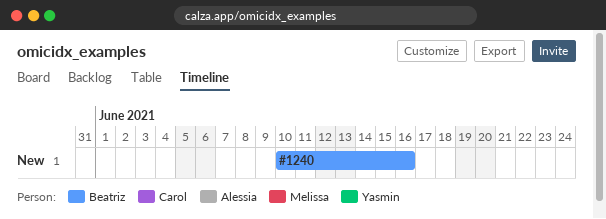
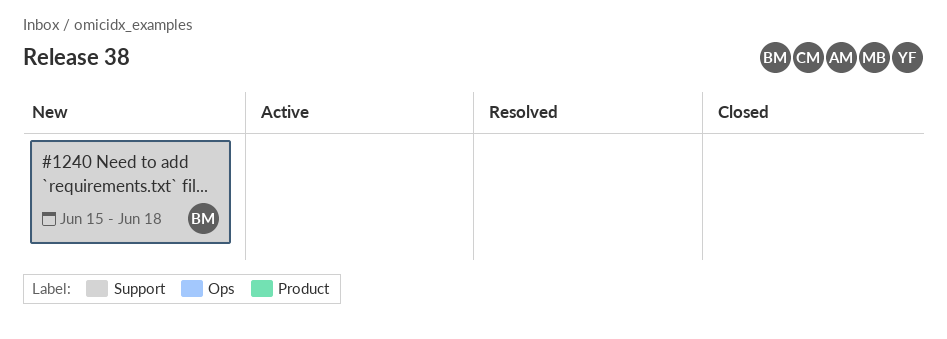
#1240, start: Jun 10 -> Jun 15
#1240, due: Jun 16 -> Jun 18

